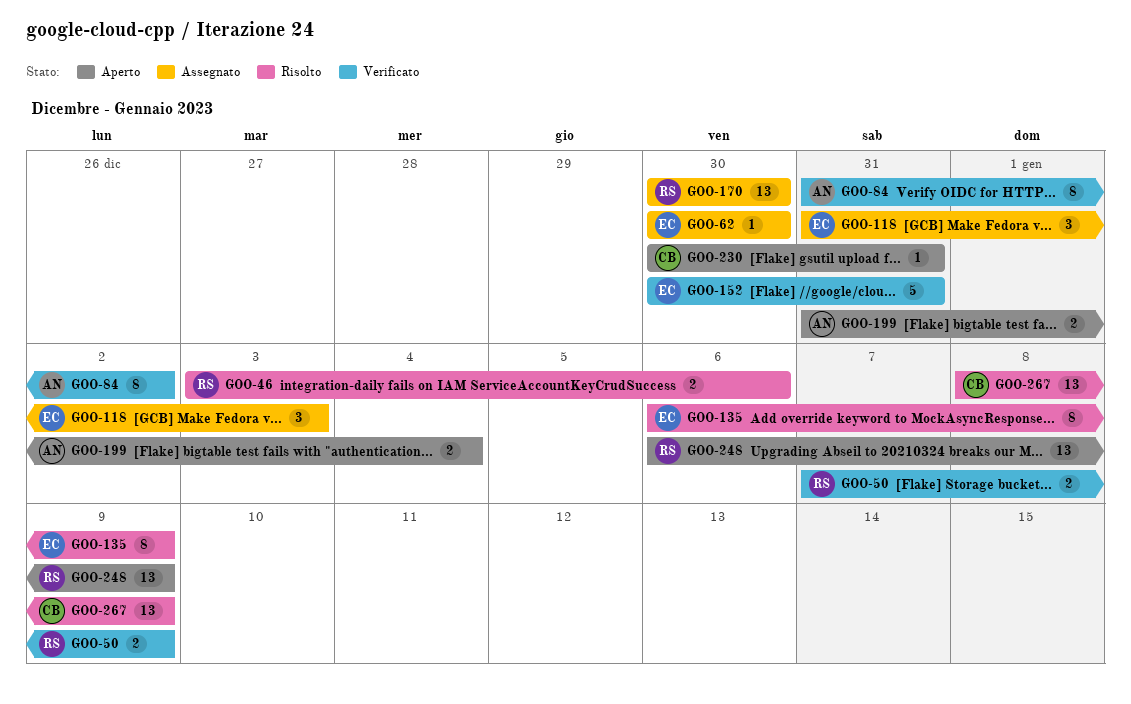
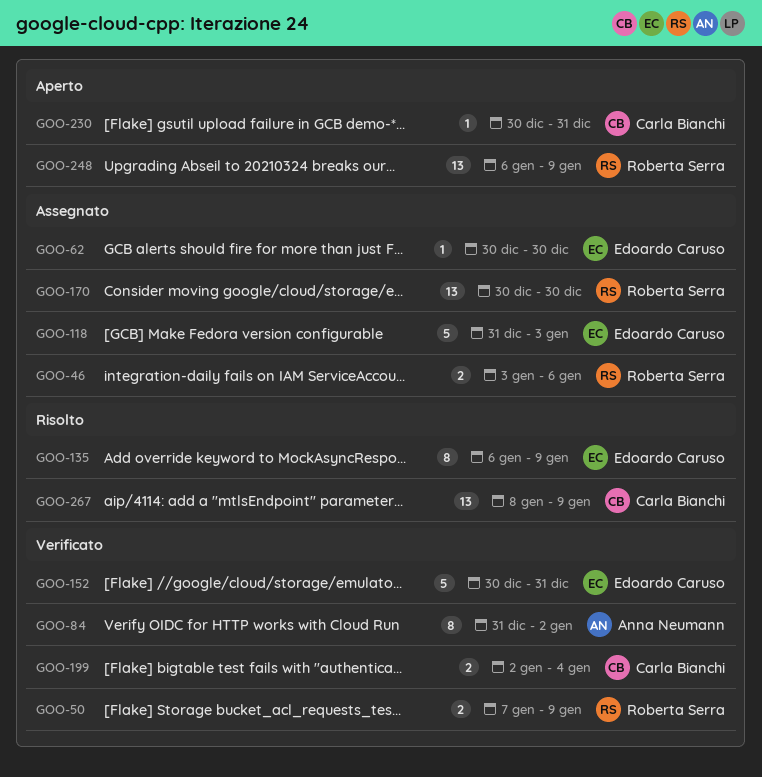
GOO-46, status: Risolto -> Assegnato
GOO-118, estimate: 3 -> 5
GOO-199, status: Aperto -> Verificato
GOO-199, owner: Anna Neumann -> Carla Bianchi
GOO-199, start: Dec 31 -> Jan 2

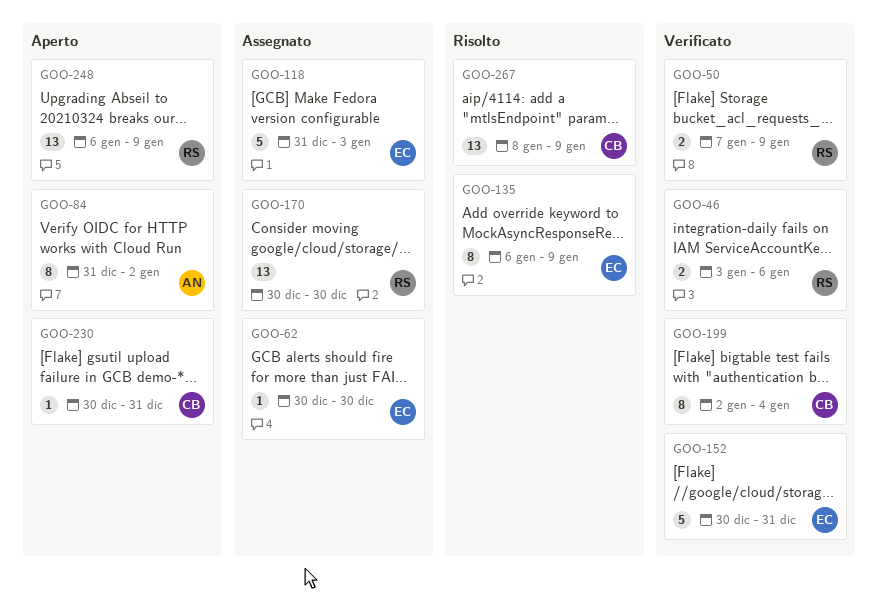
GOO-46, status: Assegnato -> Verificato
GOO-84, status: Verificato -> Aperto
GOO-199, estimate: 2 -> 8

